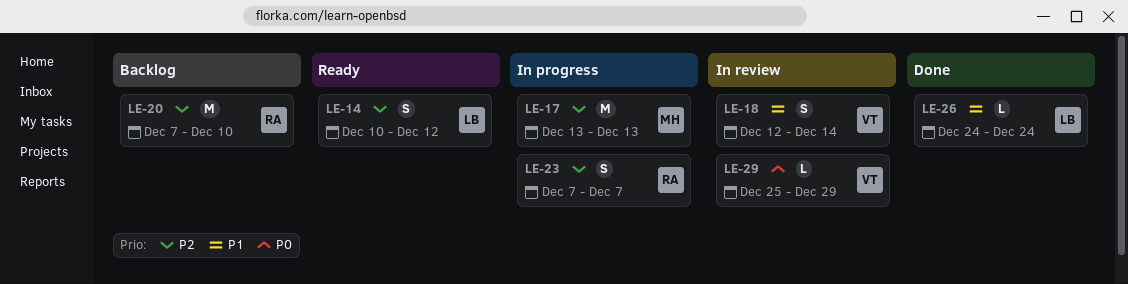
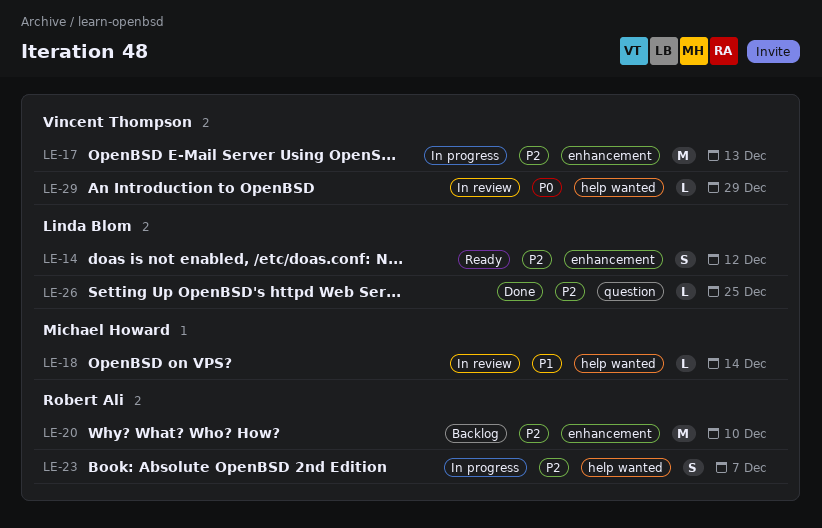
LE-17, owner: Michael Howard -> Vincent Thompson
LE-18, owner: Vincent Thompson -> Michael Howard
LE-18, estimate: S -> L
LE-26, priority: P1 -> P2
LE-26, due: Dec 24 -> Dec 25

